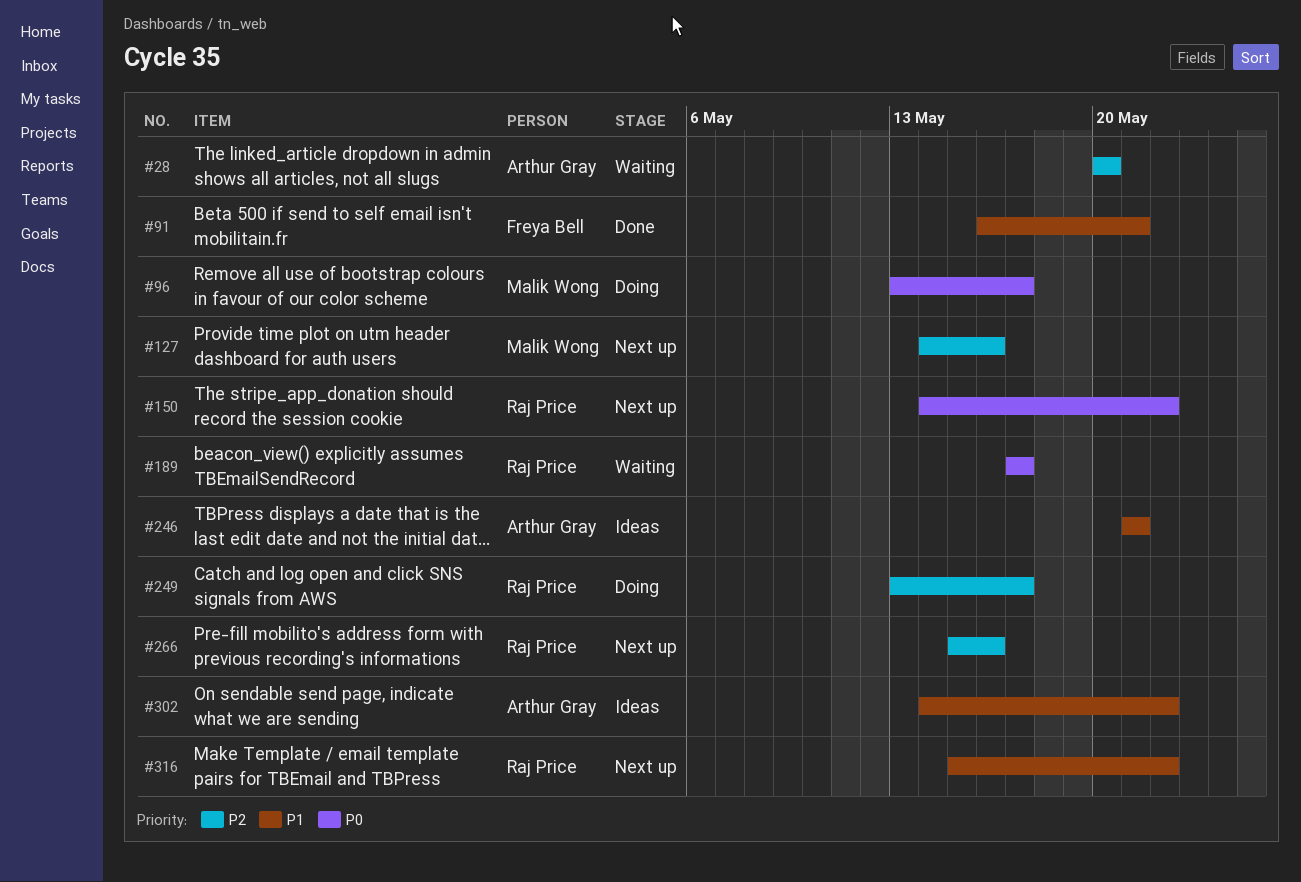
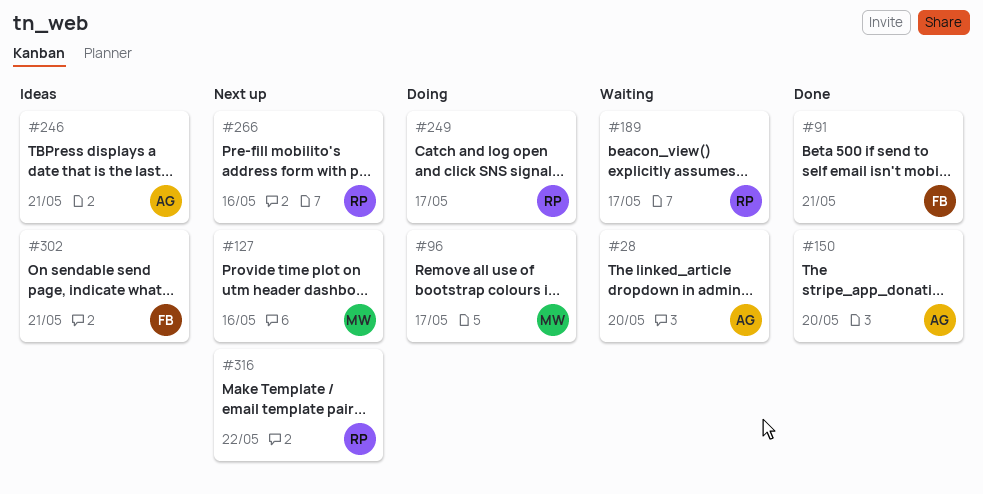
#150, status: Next up -> Done
#150, owner: Raj Price -> Arthur Gray
#150, due: May 22 -> May 20
#302, owner: Arthur Gray -> Freya Bell
#302, due: May 22 -> May 21

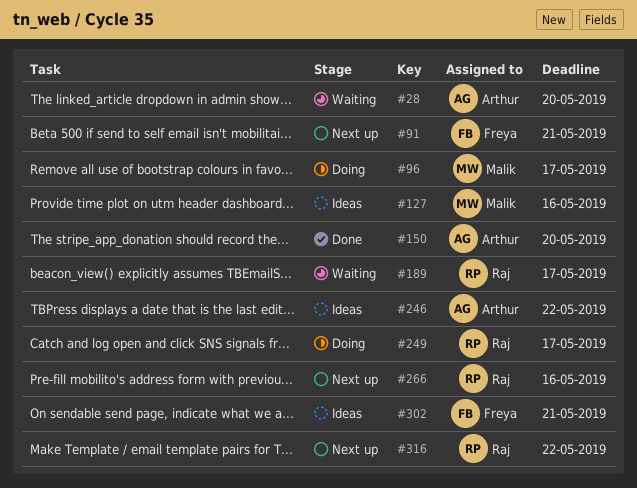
#91, status: Done -> Next up
#127, status: Next up -> Ideas
#246, due: May 21 -> May 22

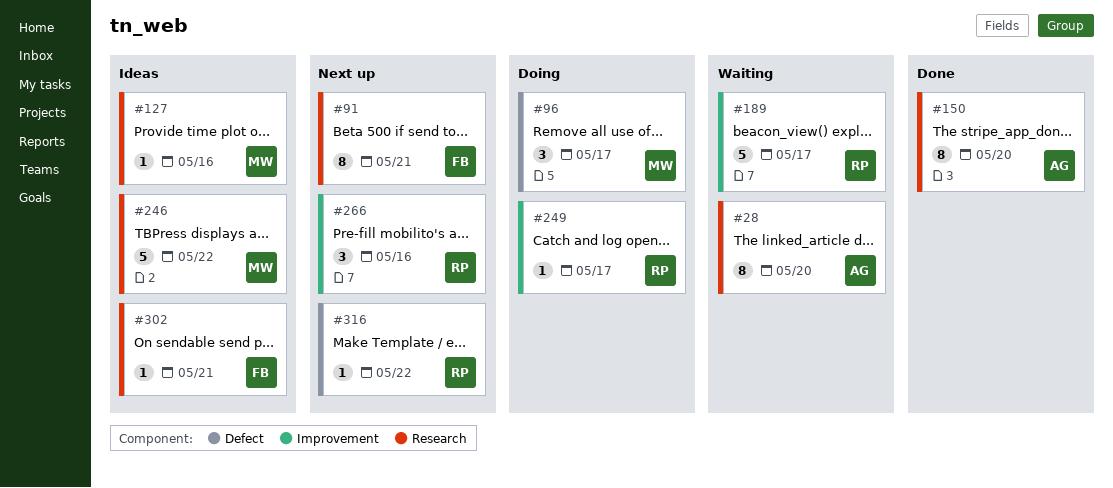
#246, owner: Arthur -> Malik

